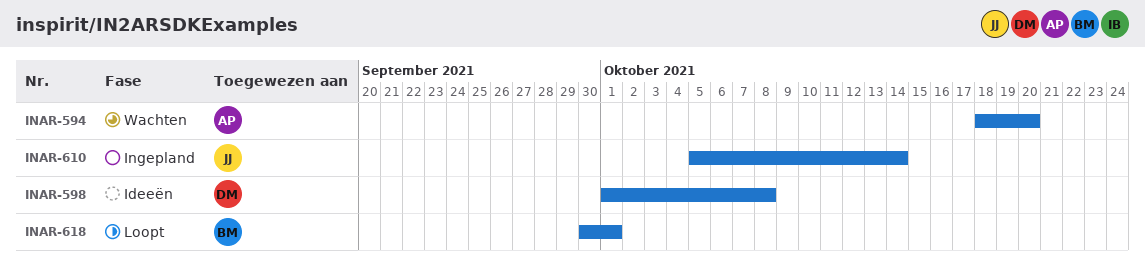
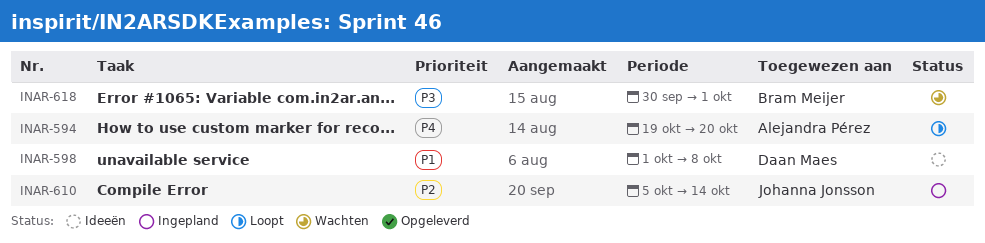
INAR-594, status: Wachten -> Loopt
INAR-594, start: Oct 18 -> Oct 19
INAR-618, status: Loopt -> Wachten

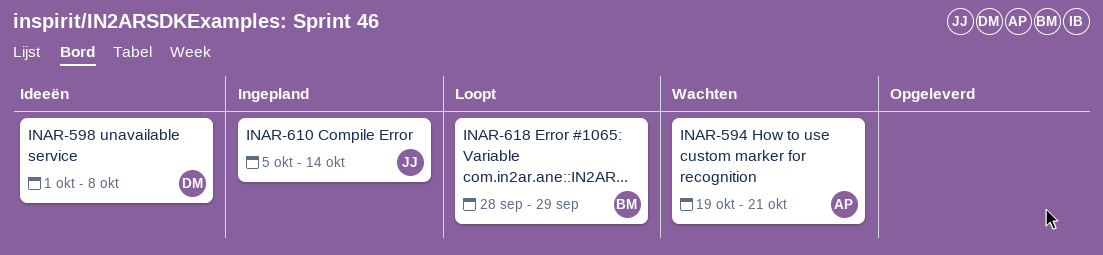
INAR-594, status: Loopt -> Wachten
INAR-594, due: Oct 20 -> Oct 21
INAR-618, status: Wachten -> Loopt
INAR-618, start: Sep 30 -> Sep 28
INAR-618, due: Oct 1 -> Sep 29

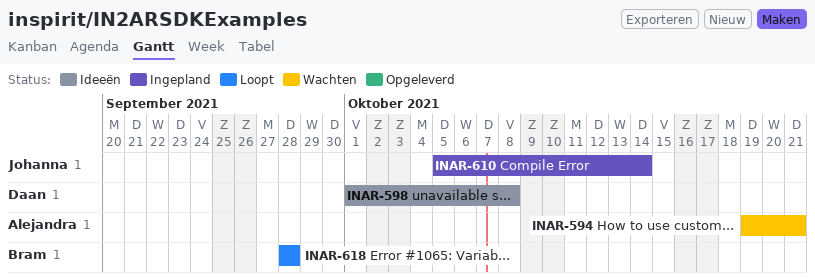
INAR-618, due: Sep 29 -> Sep 28

